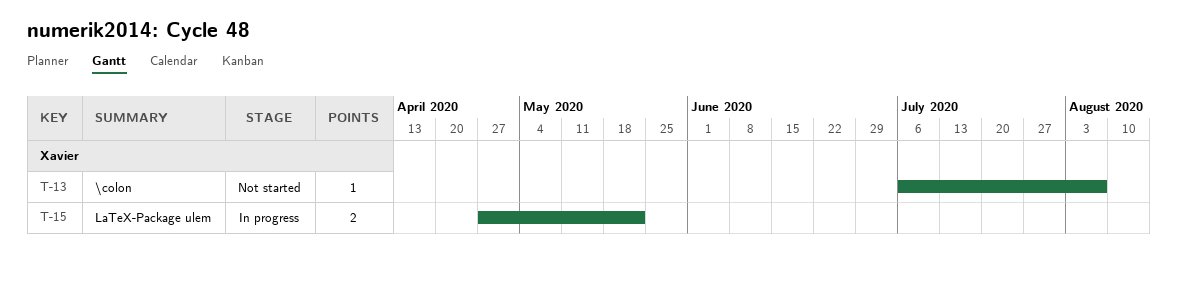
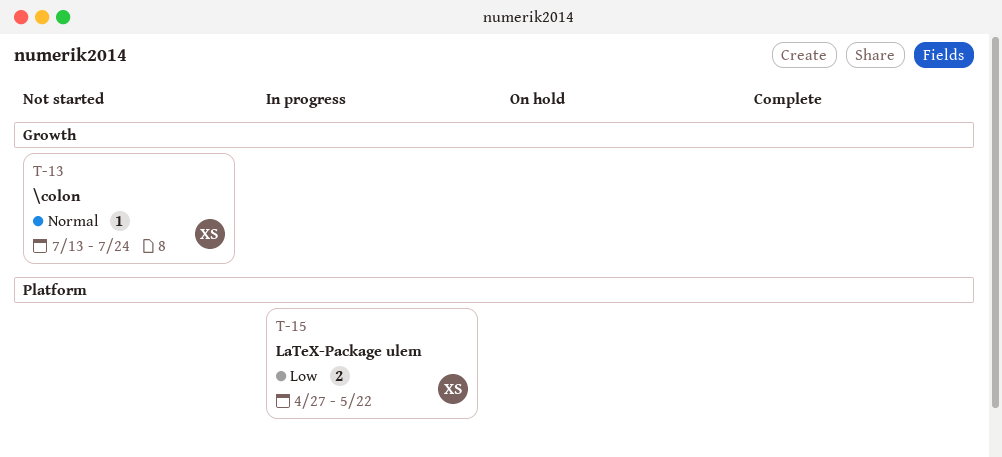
T-13, start: Jul 6 -> Jul 13
T-13, due: Aug 7 -> Jul 24

